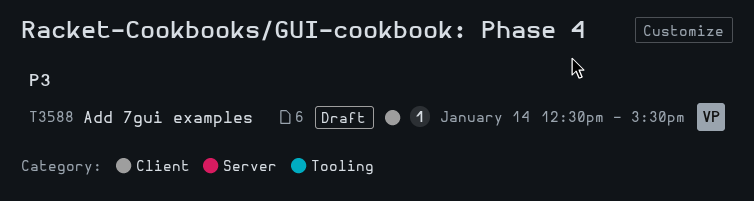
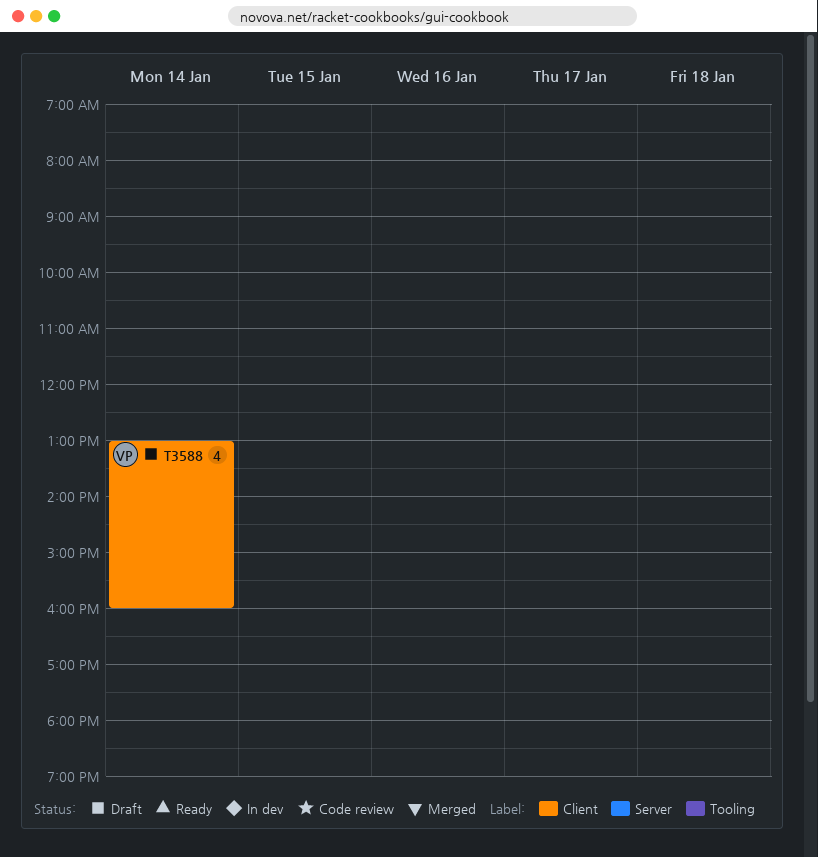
T3588, estimate: 1 -> 4
T3588, begins: 12:30 -> 13:00
T3588, ends: 15:30 -> 16:00

